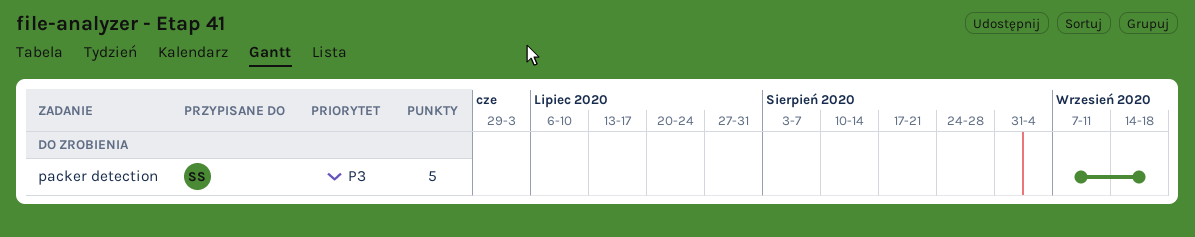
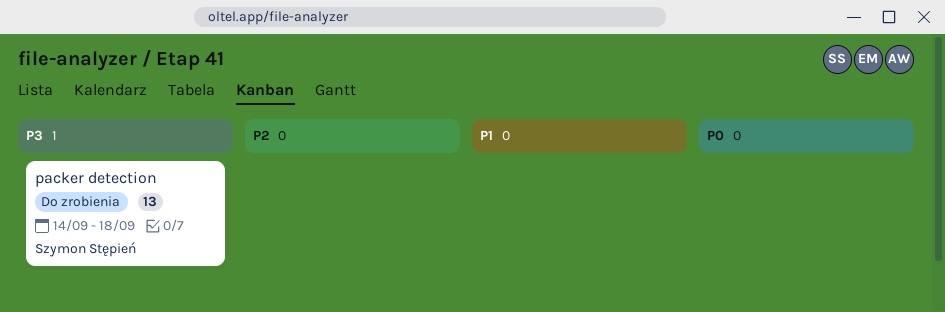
packer detection, estimate: 5 -> 13
packer detection, start: Sep 7 -> Sep 14

